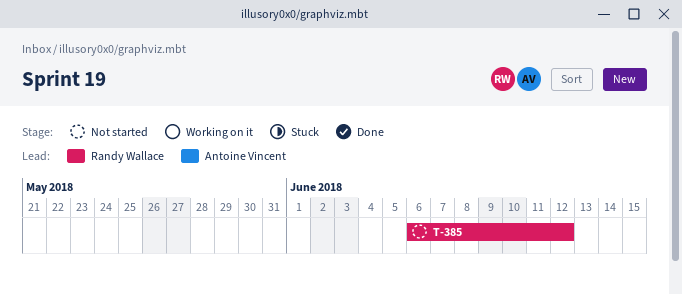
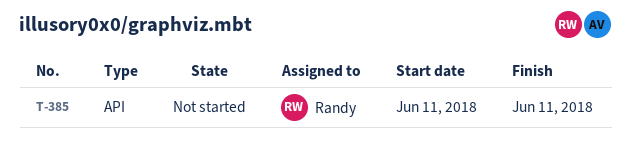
T-385, start: Jun 6 -> Jun 11
T-385, due: Jun 12 -> Jun 11

